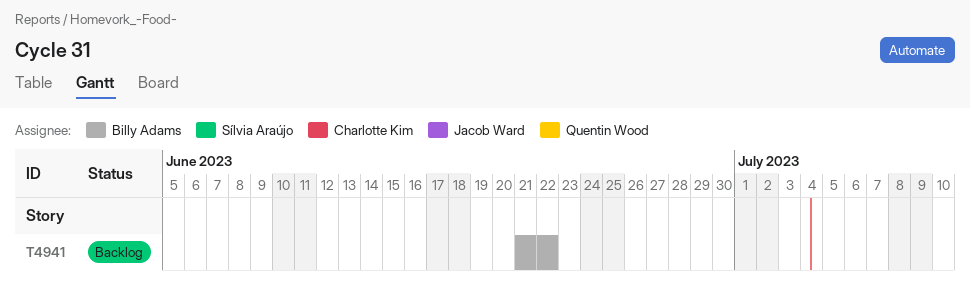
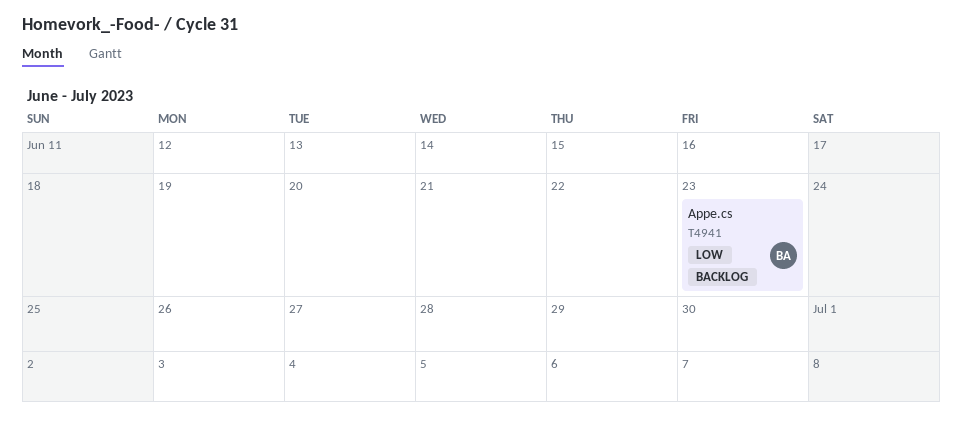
T4941, due: Jun 22 -> Jun 23

